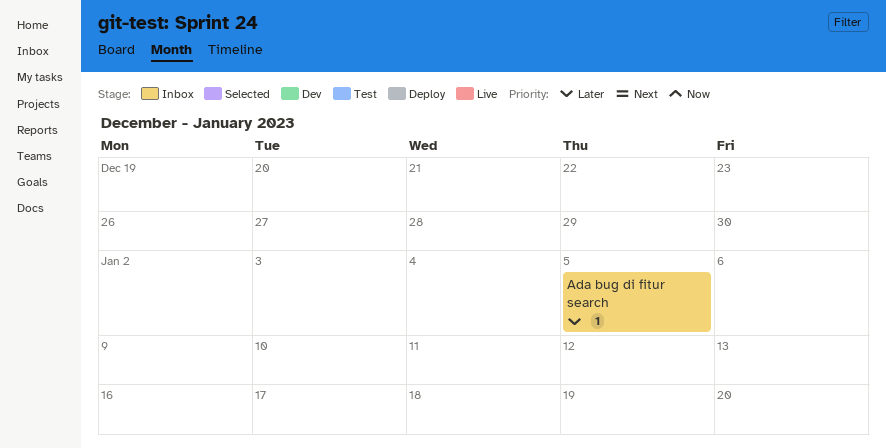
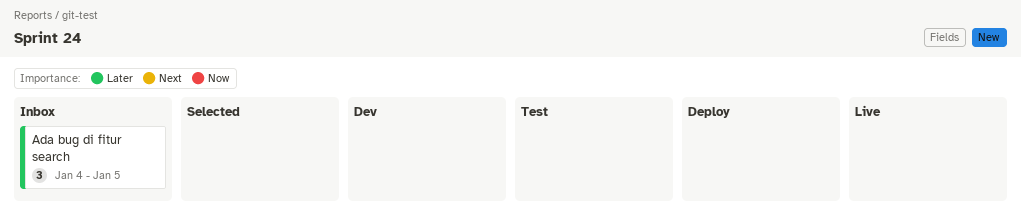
Ada bug di fitur search, estimate: 1 -> 3

